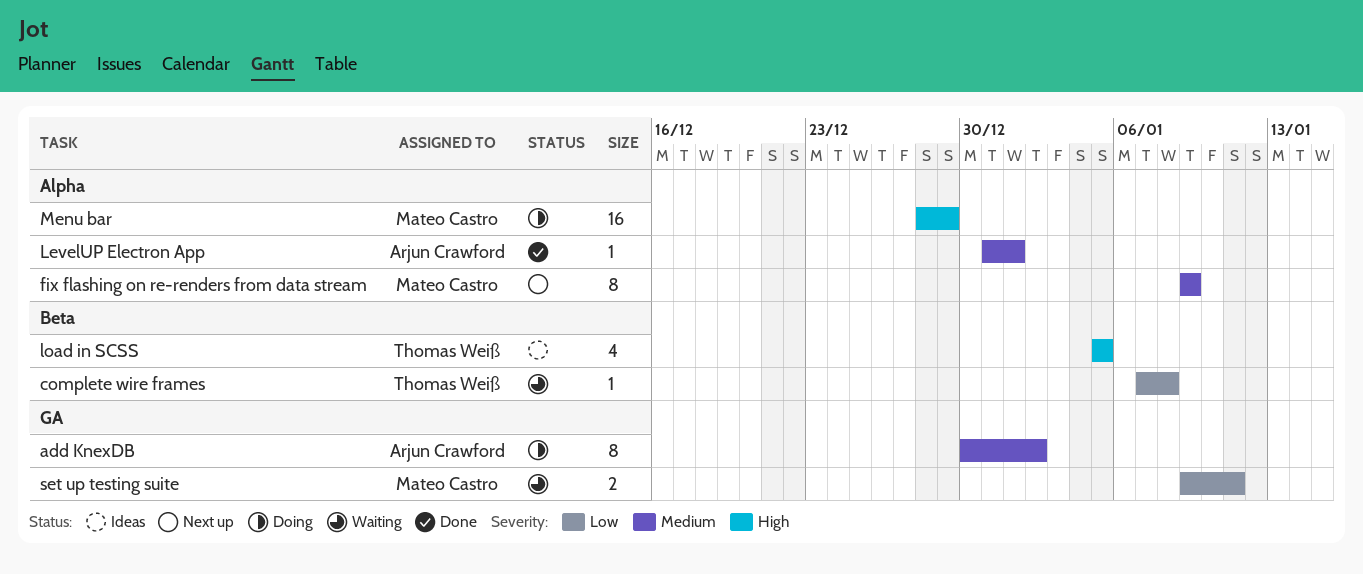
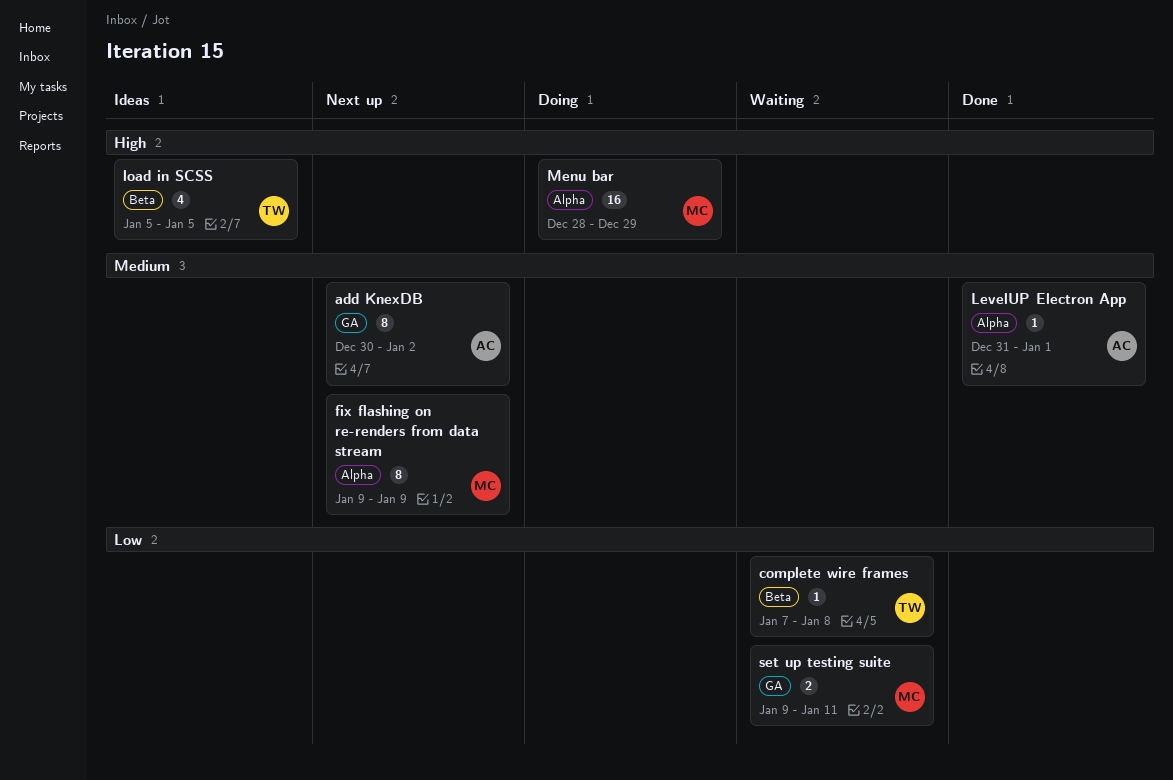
add KnexDB, status: Doing -> Next up

